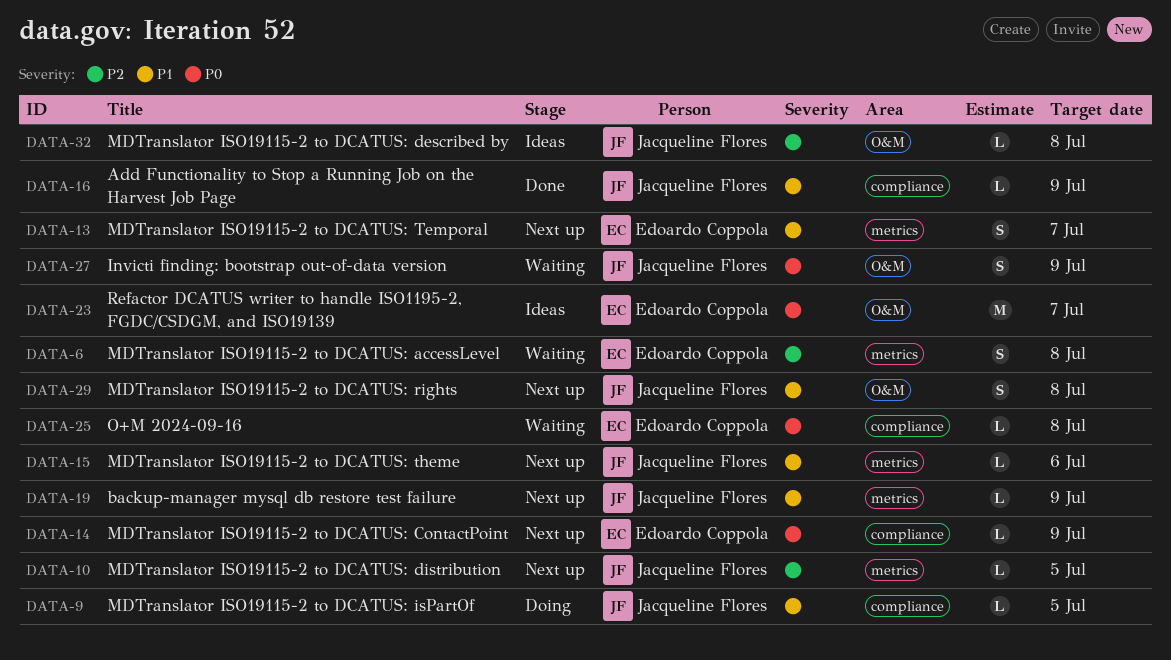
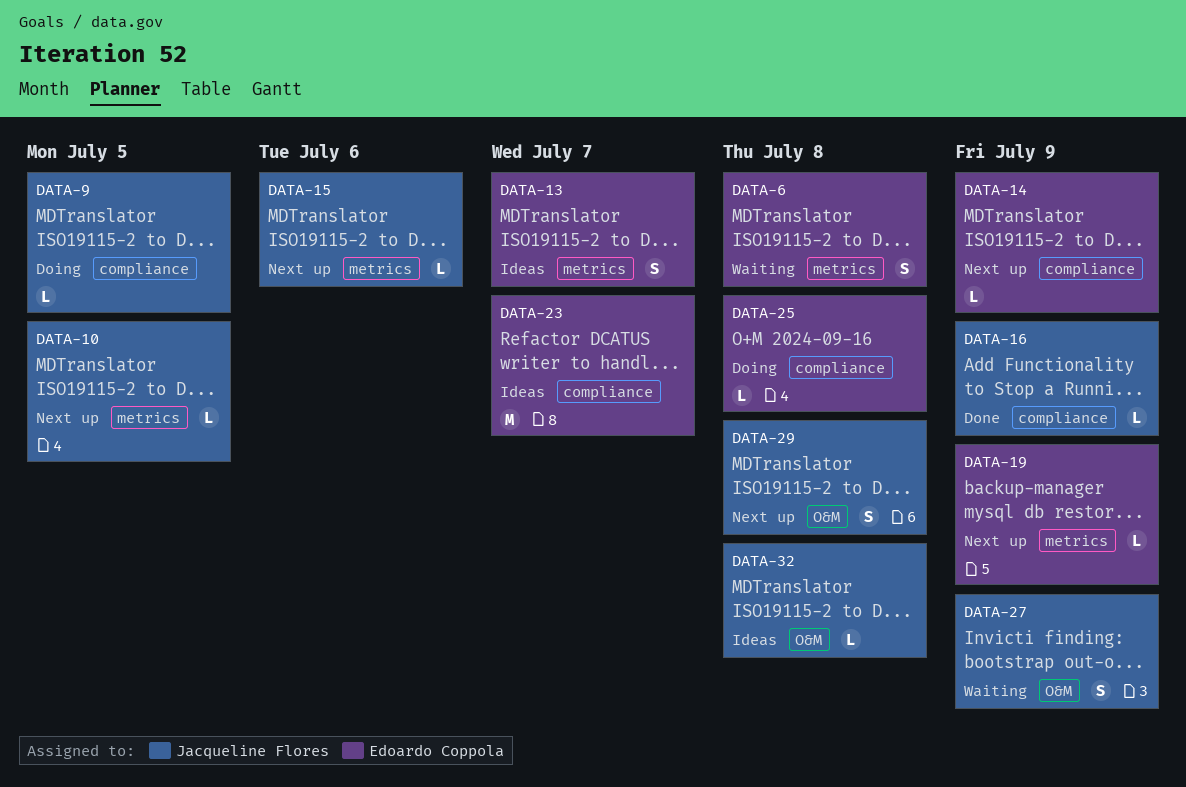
DATA-13, status: Next up -> Ideas
DATA-19, owner: Jacqueline Flores -> Edoardo Coppola
DATA-23, label: O&M -> compliance
DATA-25, status: Waiting -> Doing

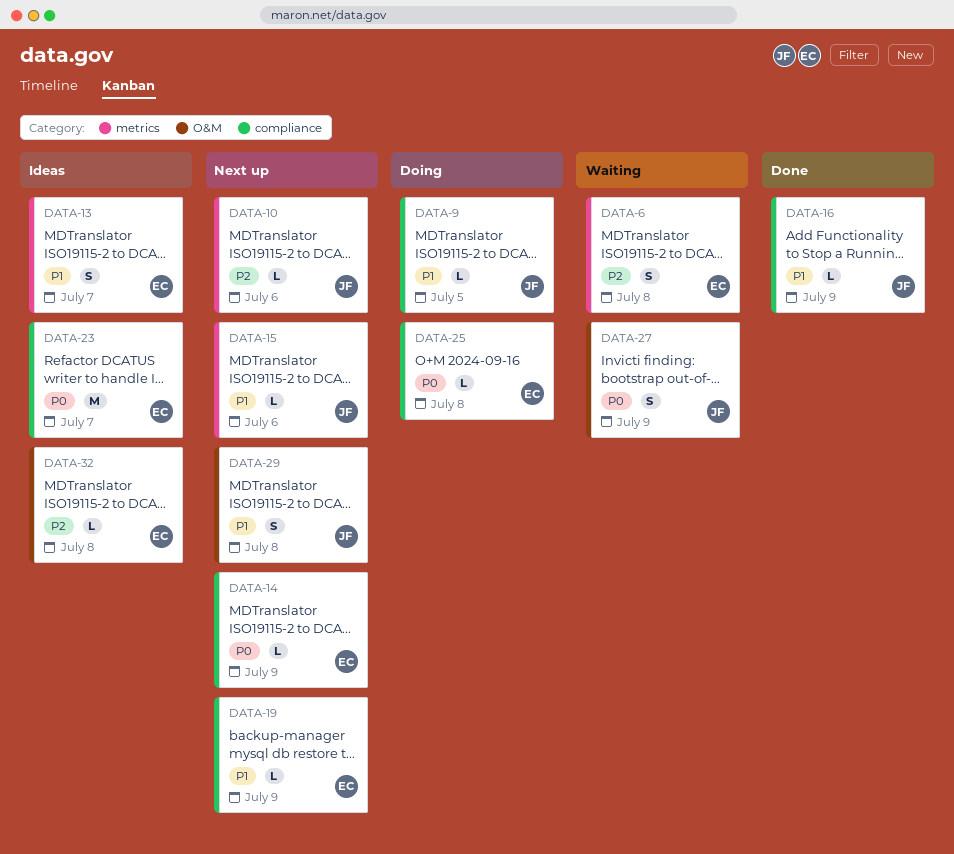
DATA-10, due: Jul 5 -> Jul 6
DATA-19, label: metrics -> compliance
DATA-32, owner: Jacqueline Flores -> Edoardo Coppola

